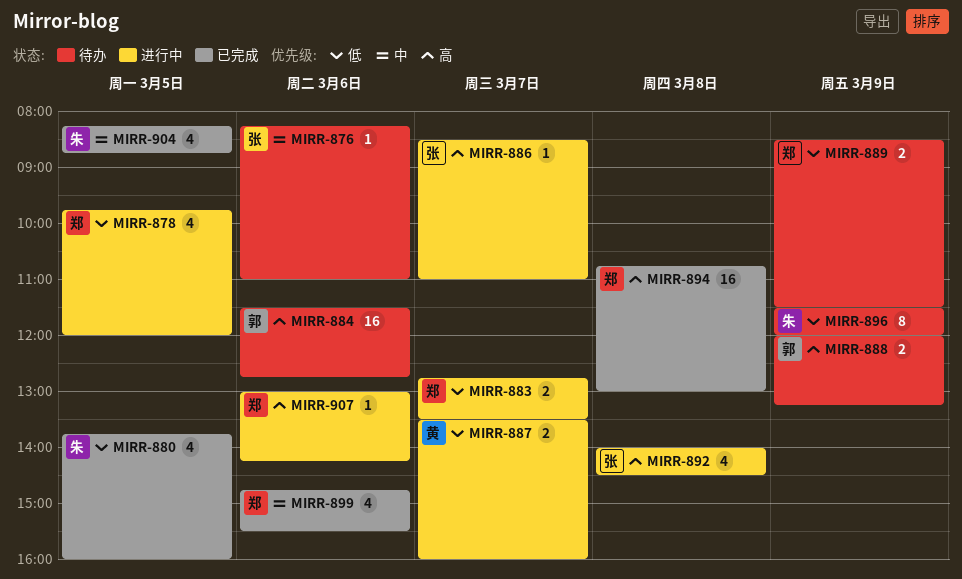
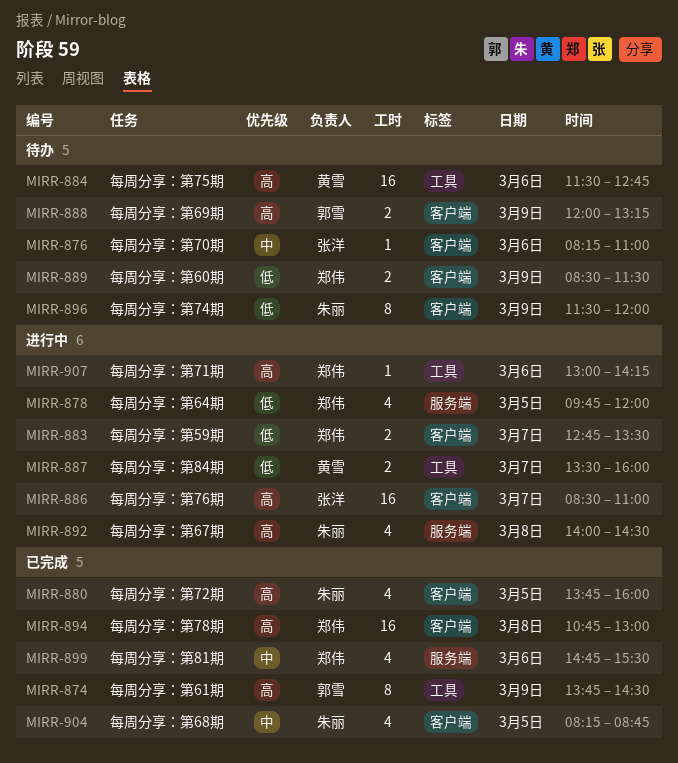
MIRR-874: none -> present
MIRR-880, priority: 低 -> 高
MIRR-884, owner: 郭雪 -> 黄雪
MIRR-886, estimate: 1 -> 16
MIRR-892, owner: 张洋 -> 朱丽

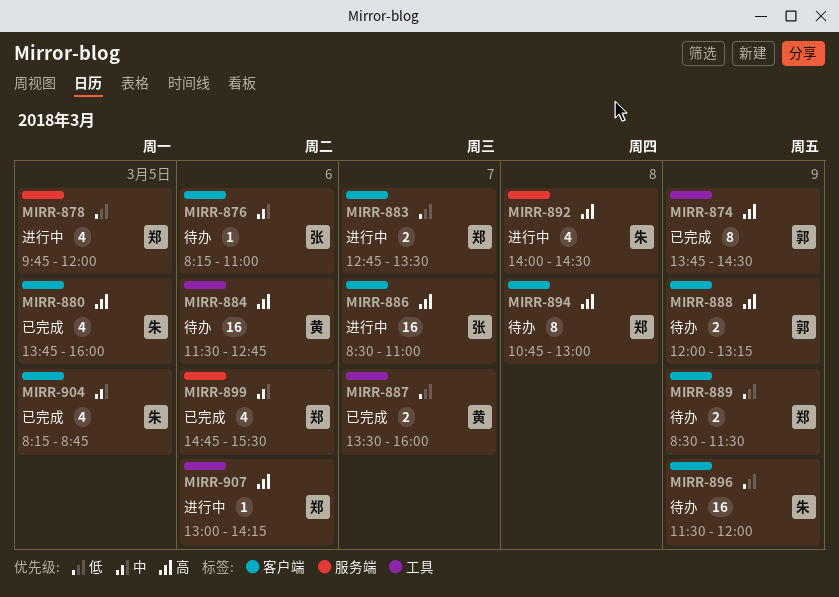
MIRR-887, status: 进行中 -> 已完成
MIRR-894, status: 已完成 -> 待办
MIRR-894, estimate: 16 -> 8
MIRR-896, estimate: 8 -> 16

